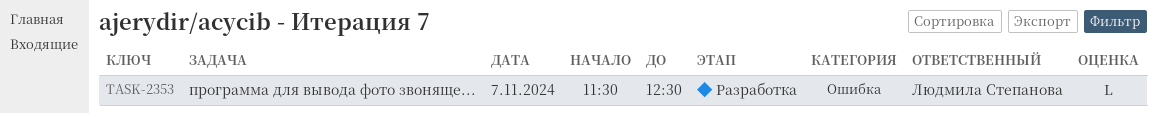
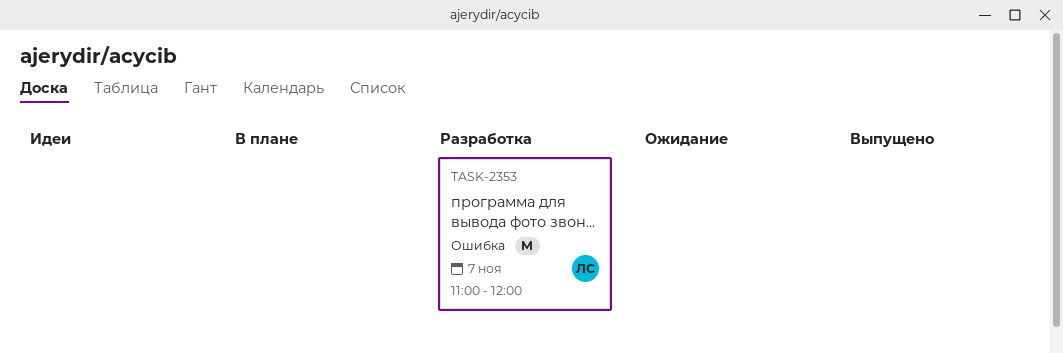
TASK-2353, estimate: L -> M
TASK-2353, begins: 11:30 -> 11:00
TASK-2353, ends: 12:30 -> 12:00

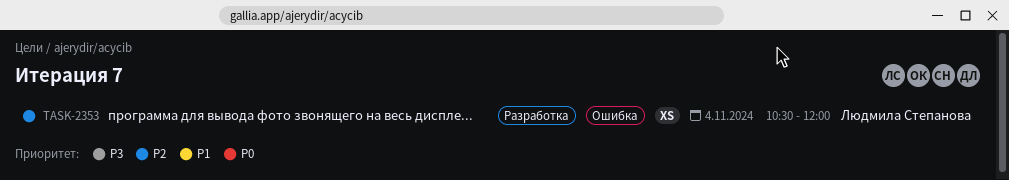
TASK-2353, estimate: M -> XS
TASK-2353, day: Nov 7 -> Nov 4
TASK-2353, begins: 11:00 -> 10:30

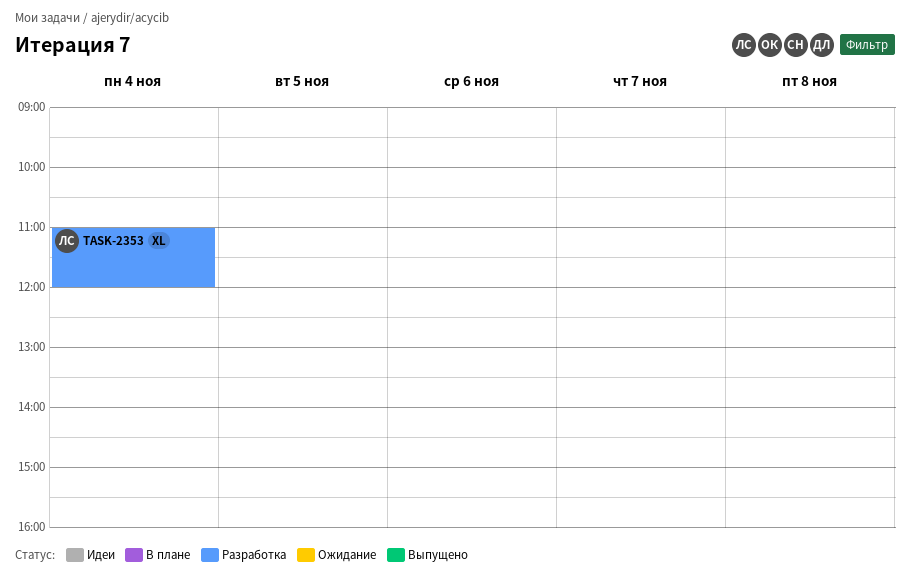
TASK-2353, estimate: XS -> XL
TASK-2353, begins: 10:30 -> 11:00

